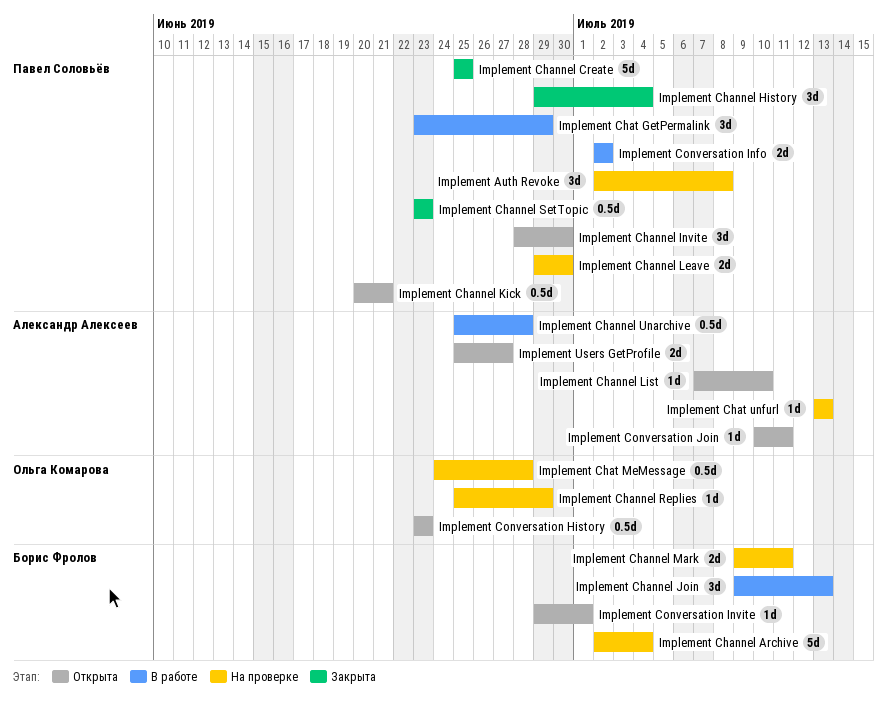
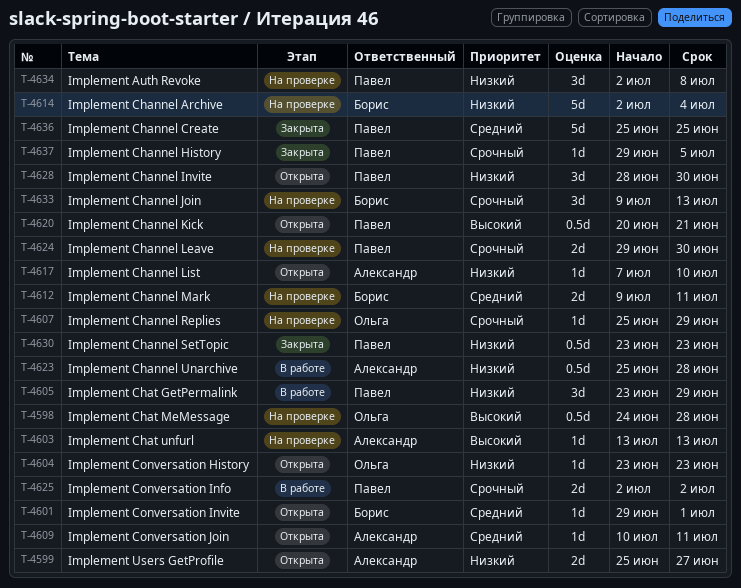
Implement Channel History, estimate: 3d -> 1d
Implement Channel History, due: Jul 4 -> Jul 5
Implement Channel Join, status: В работе -> На проверке
Implement Conversation History, estimate: 0.5d -> 1d

